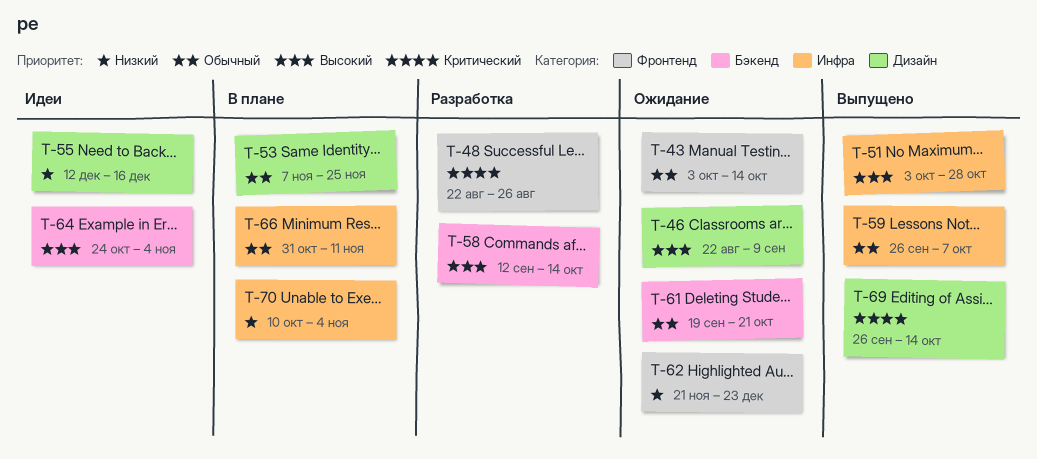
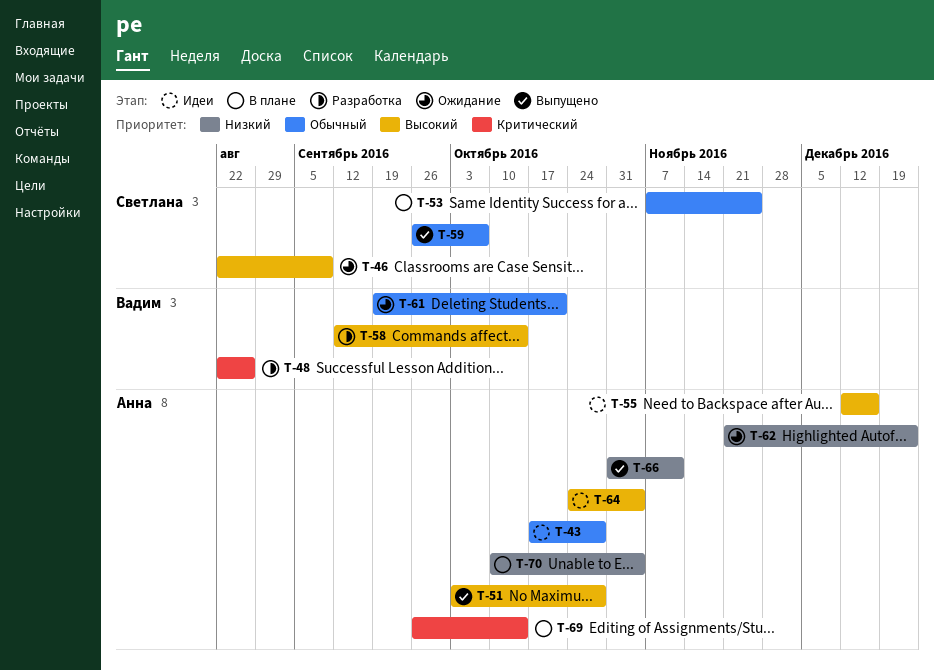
T-43, status: Ожидание -> Идеи
T-43, start: Oct 3 -> Oct 17
T-43, due: Oct 14 -> Oct 28
T-55, priority: Низкий -> Высокий
T-66, status: В плане -> Выпущено
T-66, priority: Обычный -> Низкий
T-69, status: Выпущено -> В плане

